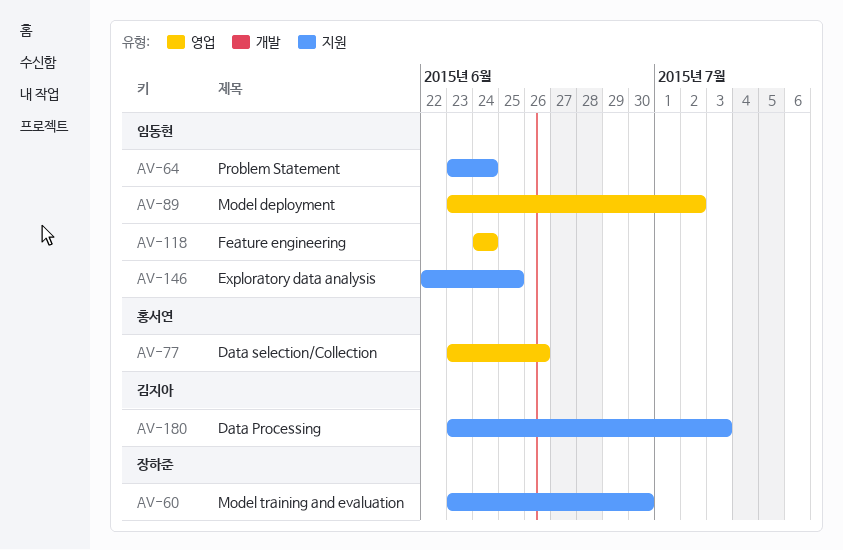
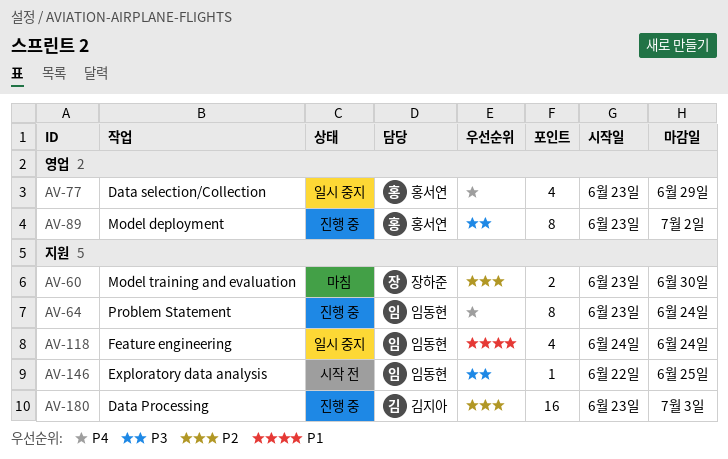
AV-77, due: Jun 26 -> Jun 29
AV-89, owner: 임동현 -> 홍서연
AV-118, label: 영업 -> 지원

